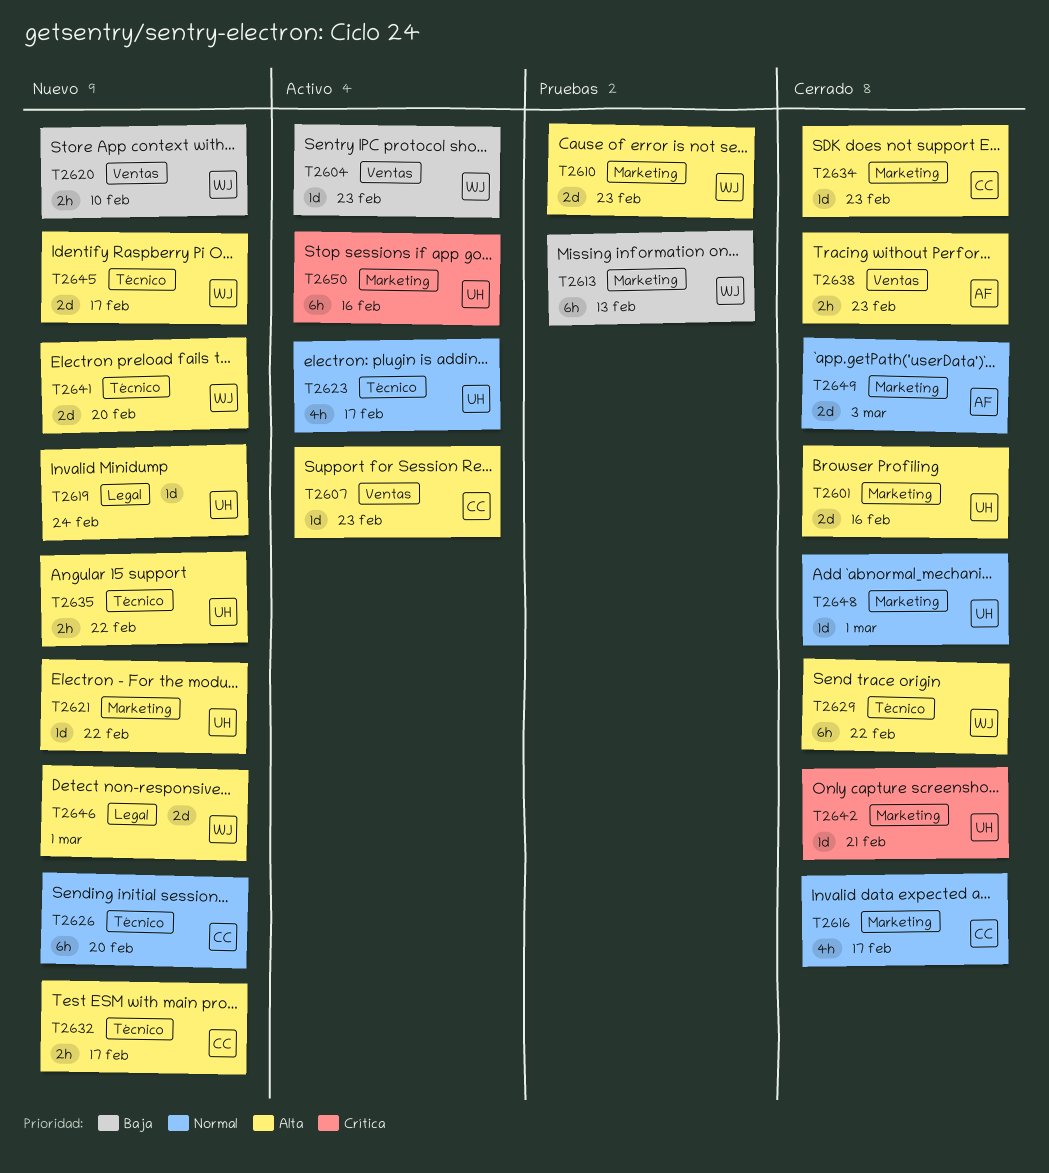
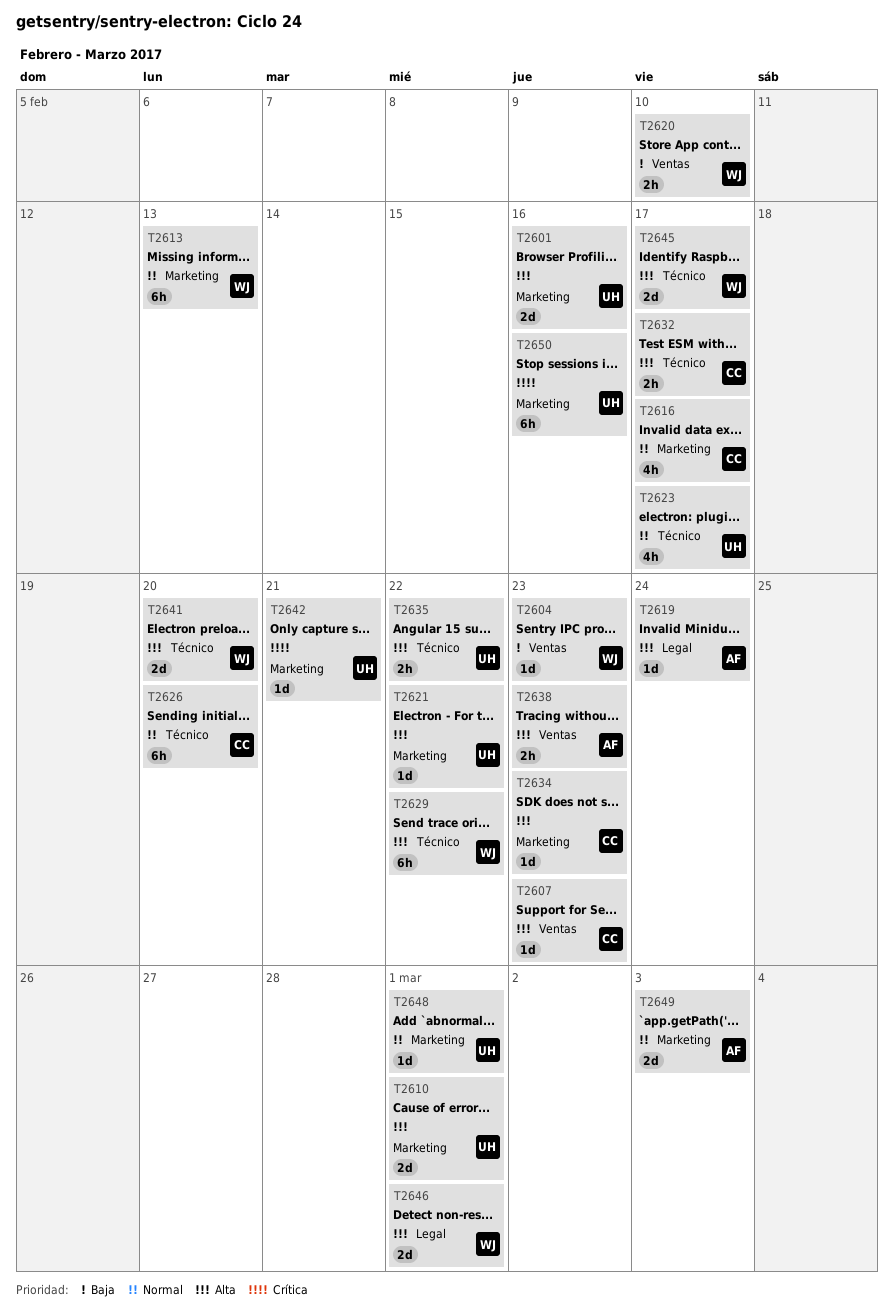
T2610, owner: WJ -> UH
T2610, due: Feb 23 -> Mar 1
T2613, priority: Baja -> Normal
T2619, owner: UH -> AF

